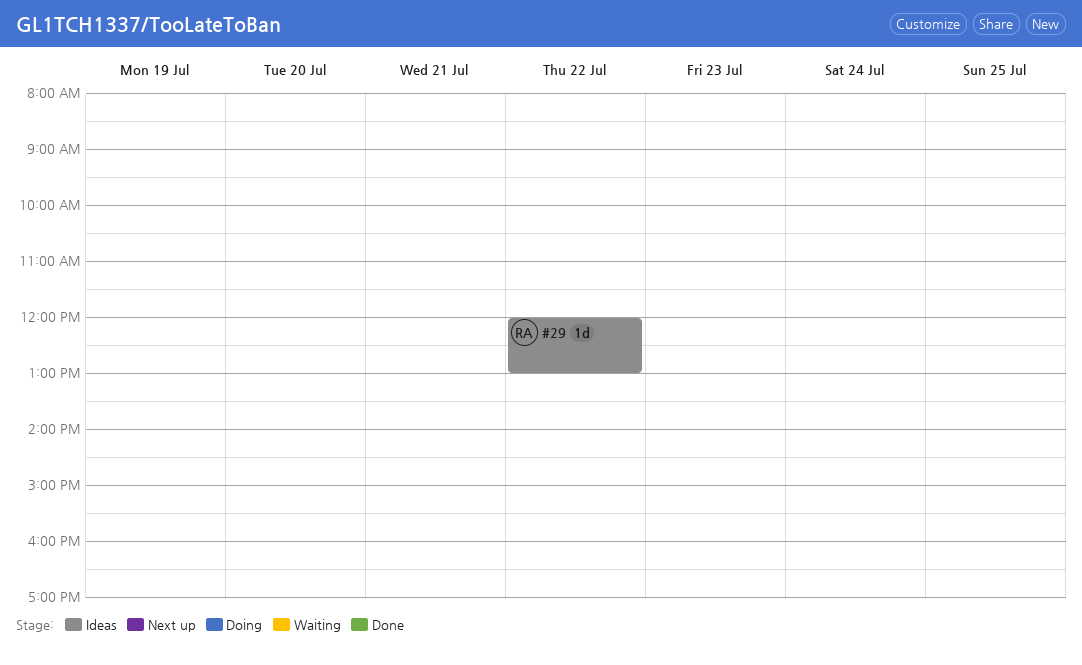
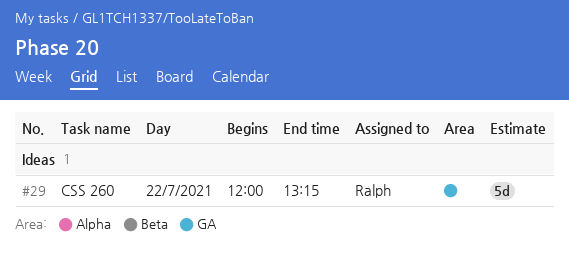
#29, estimate: 1d -> 5d
#29, ends: 13:00 -> 13:15

